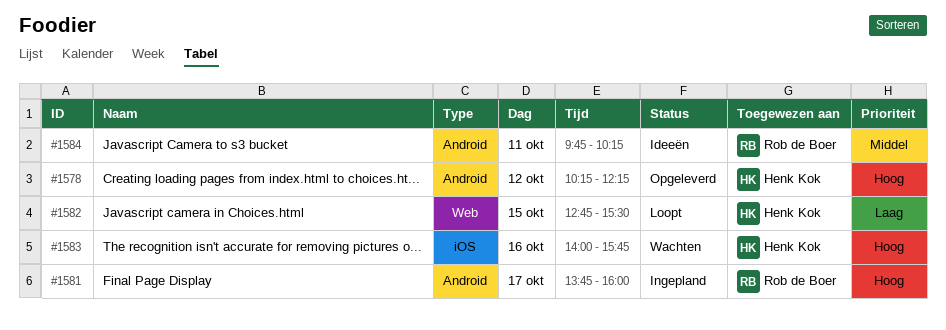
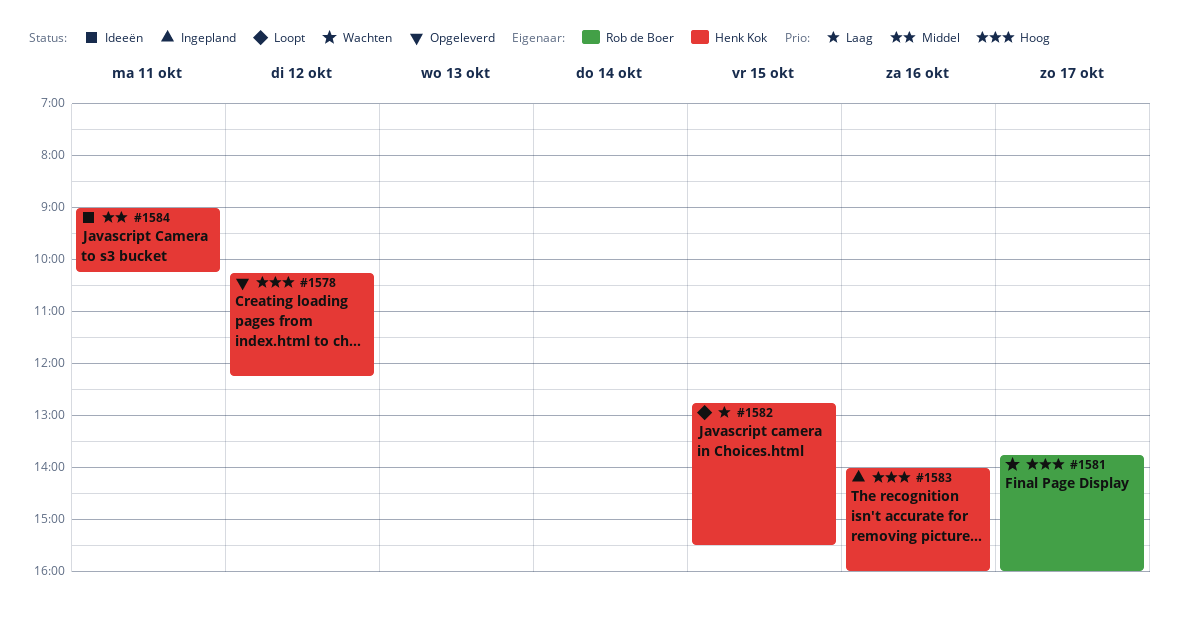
#1581, status: Ingepland -> Wachten
#1583, status: Wachten -> Ingepland
#1583, ends: 15:45 -> 16:00
#1584, owner: Rob de Boer -> Henk Kok
#1584, begins: 09:45 -> 09:00

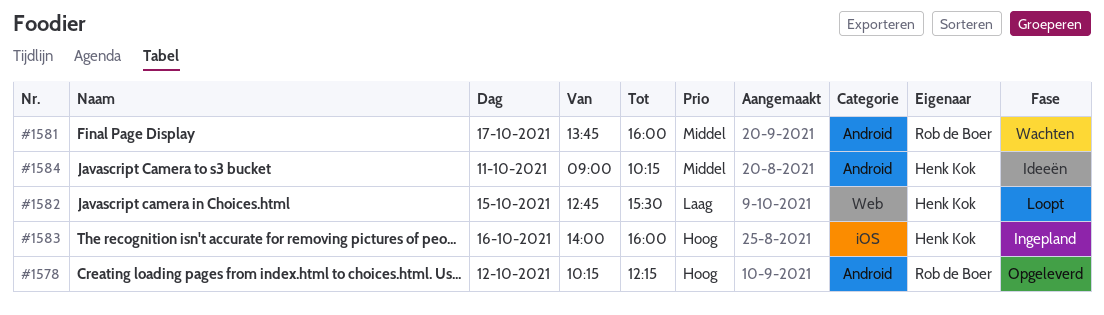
#1578, owner: Henk Kok -> Rob de Boer
#1581, priority: Hoog -> Middel

